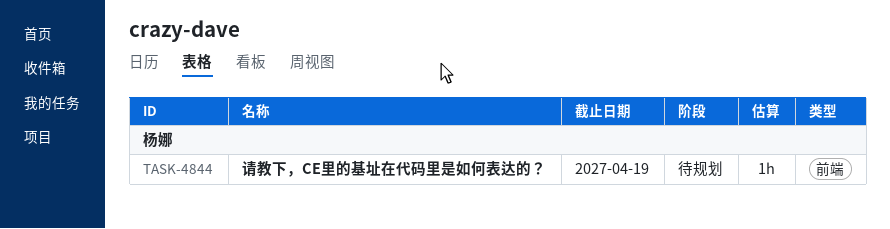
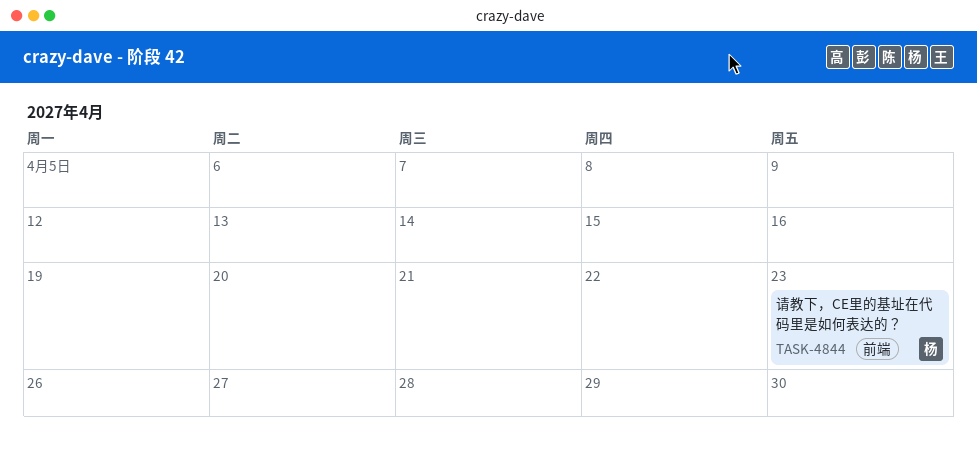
TASK-4844, due: Apr 19 -> Apr 23

